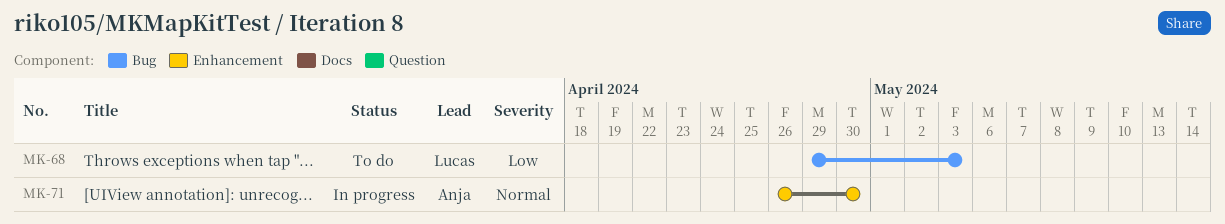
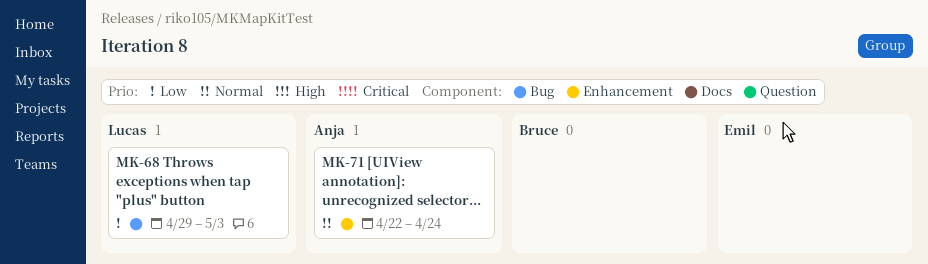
MK-71, start: Apr 26 -> Apr 22
MK-71, due: Apr 30 -> Apr 24

